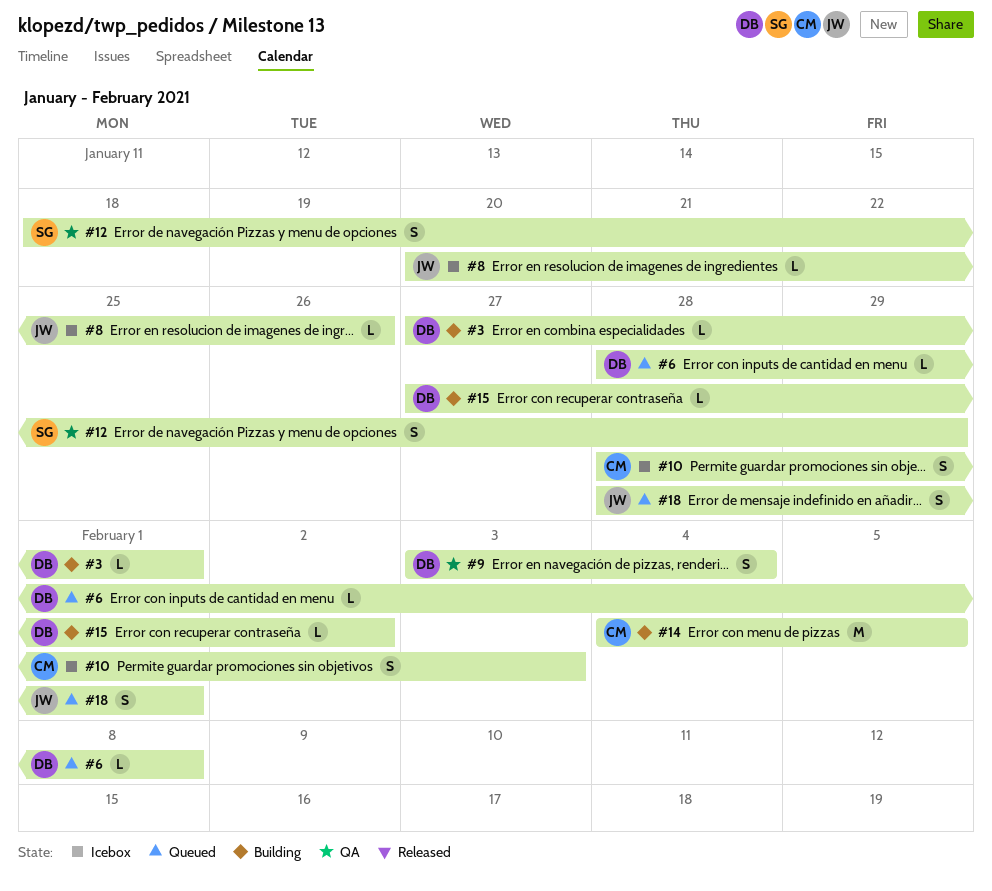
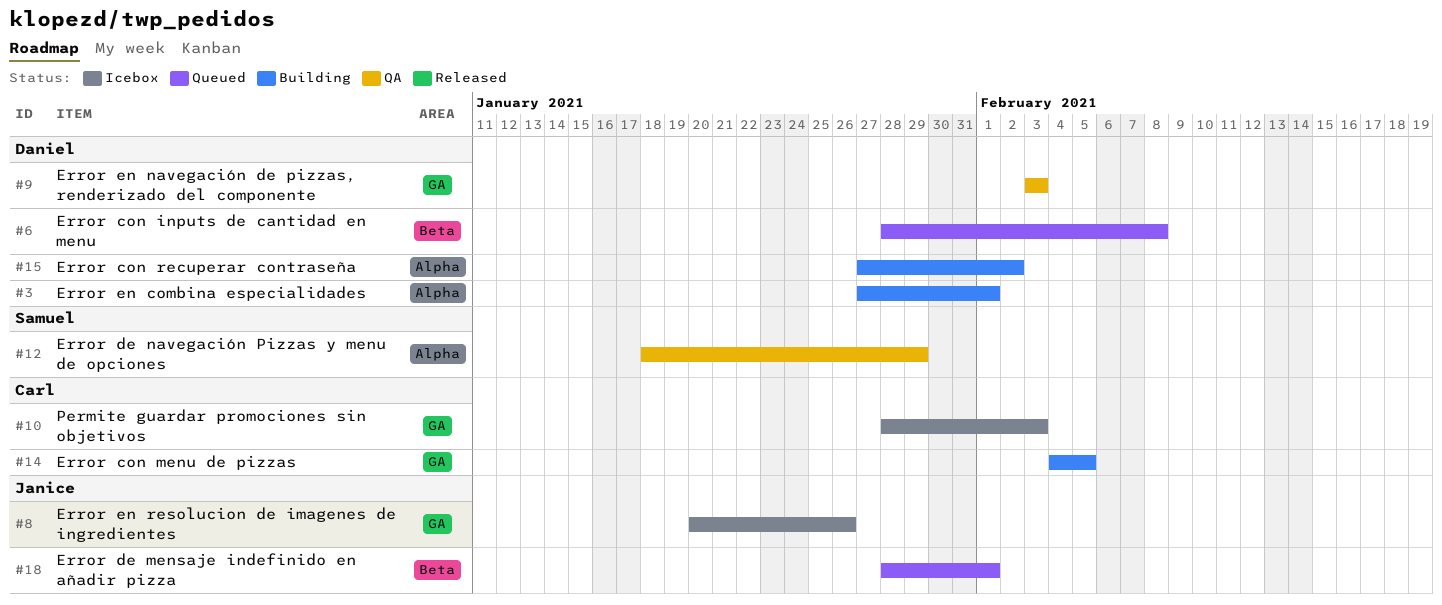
#9, due: Feb 4 -> Feb 3

